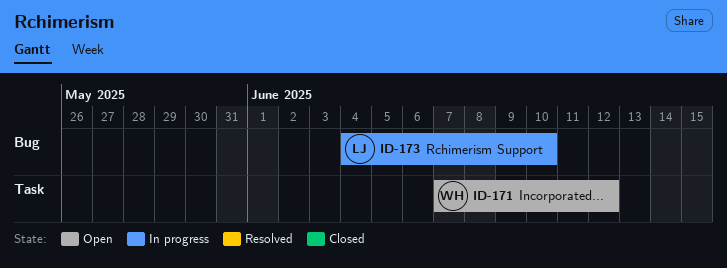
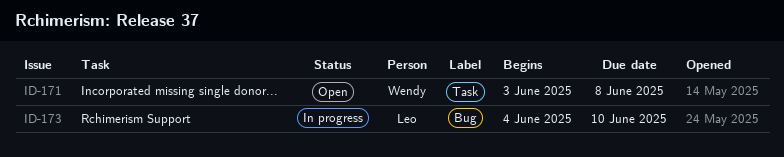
ID-171, start: Jun 7 -> Jun 3
ID-171, due: Jun 12 -> Jun 8

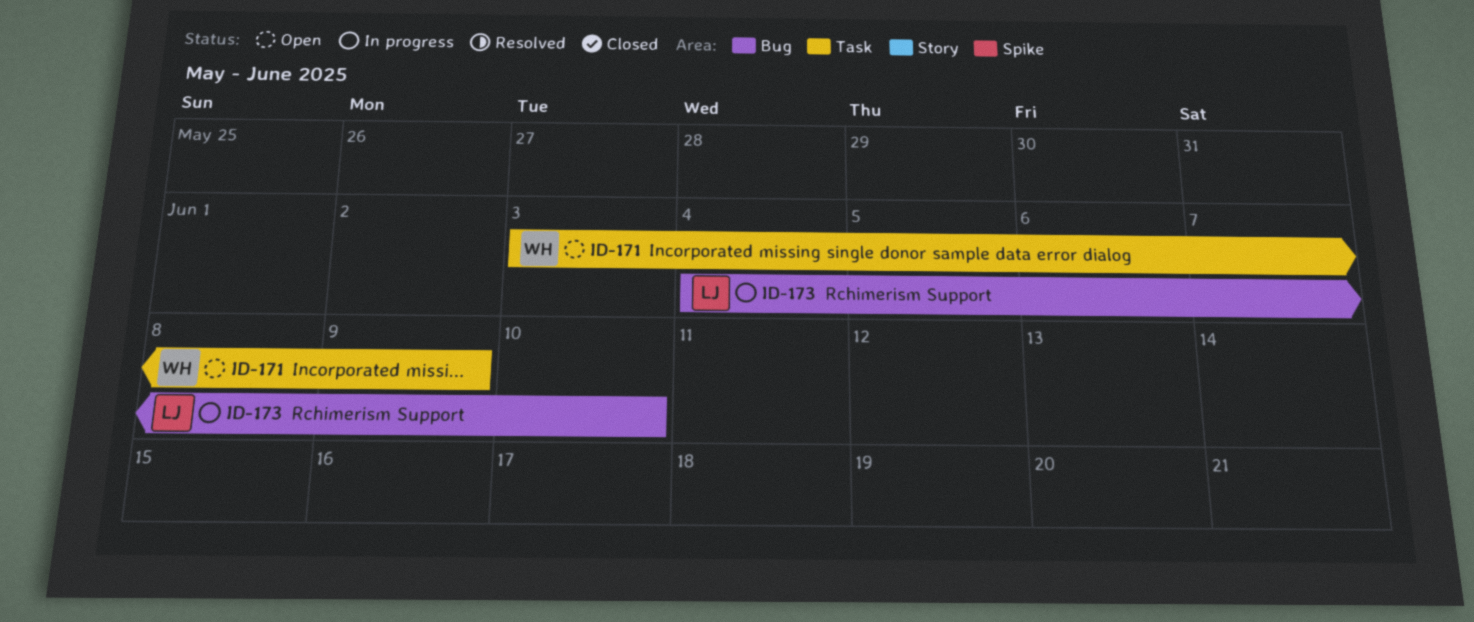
ID-171, due: Jun 8 -> Jun 9

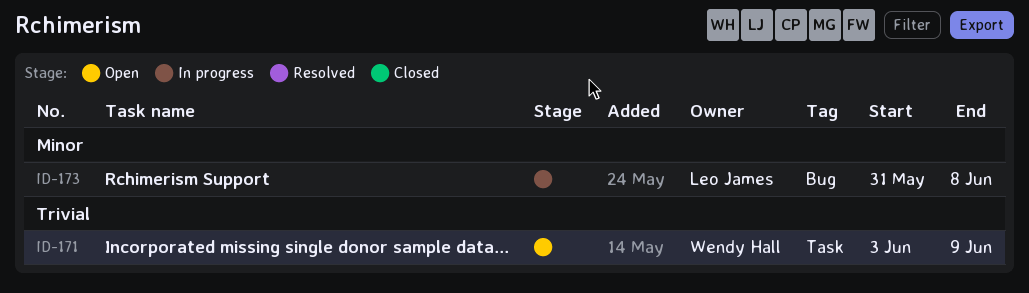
ID-173, start: Jun 4 -> May 31
ID-173, due: Jun 10 -> Jun 8

